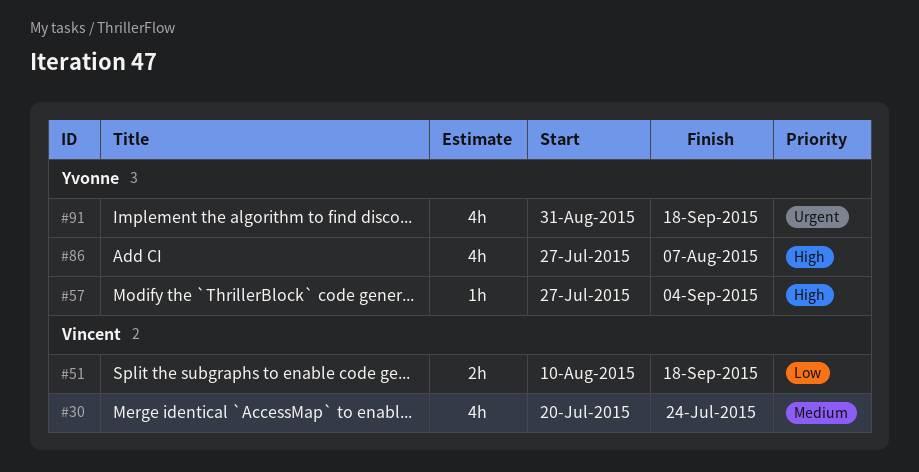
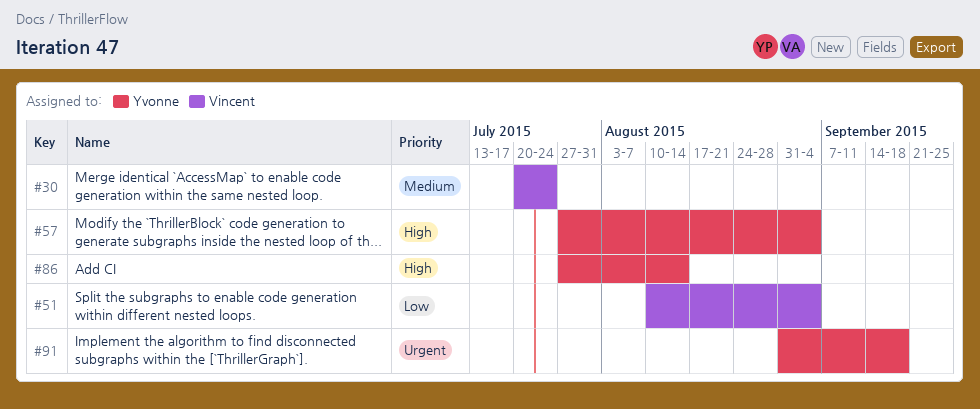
#51, due: Sep 18 -> Sep 4
#86, due: Aug 7 -> Aug 14

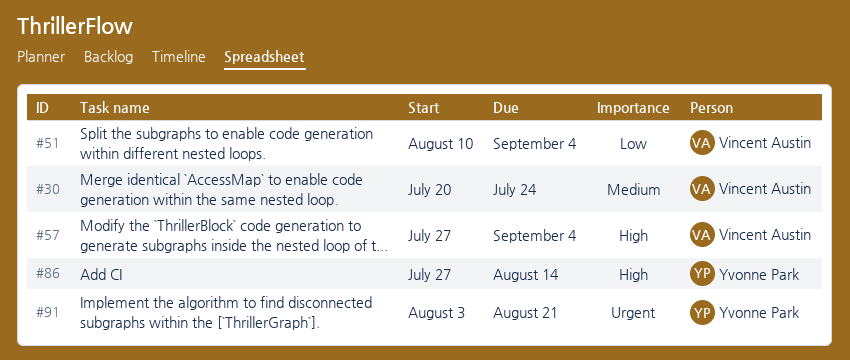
#57, owner: Yvonne Park -> Vincent Austin
#91, start: Aug 31 -> Aug 3
#91, due: Sep 18 -> Aug 21

